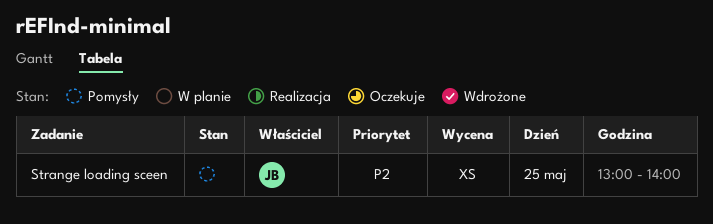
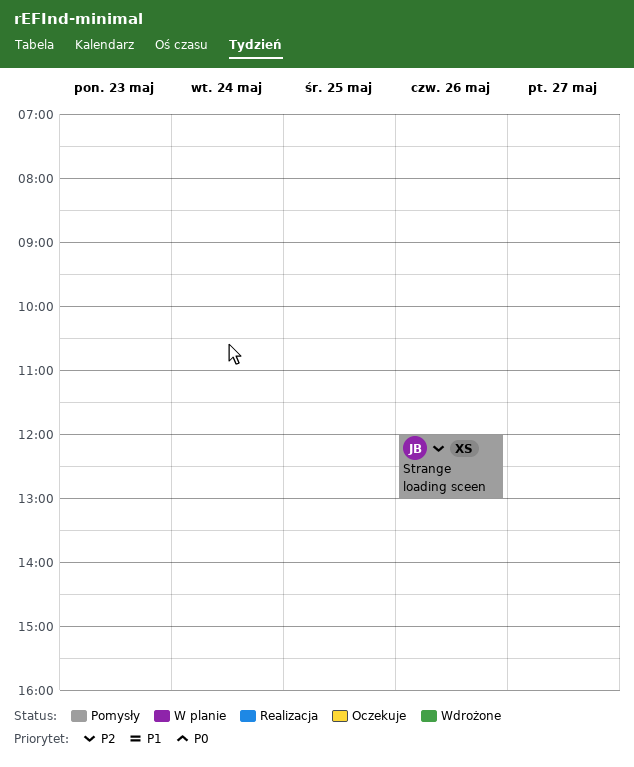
Strange loading sceen, day: May 25 -> May 26
Strange loading sceen, begins: 13:00 -> 12:00
Strange loading sceen, ends: 14:00 -> 13:00

